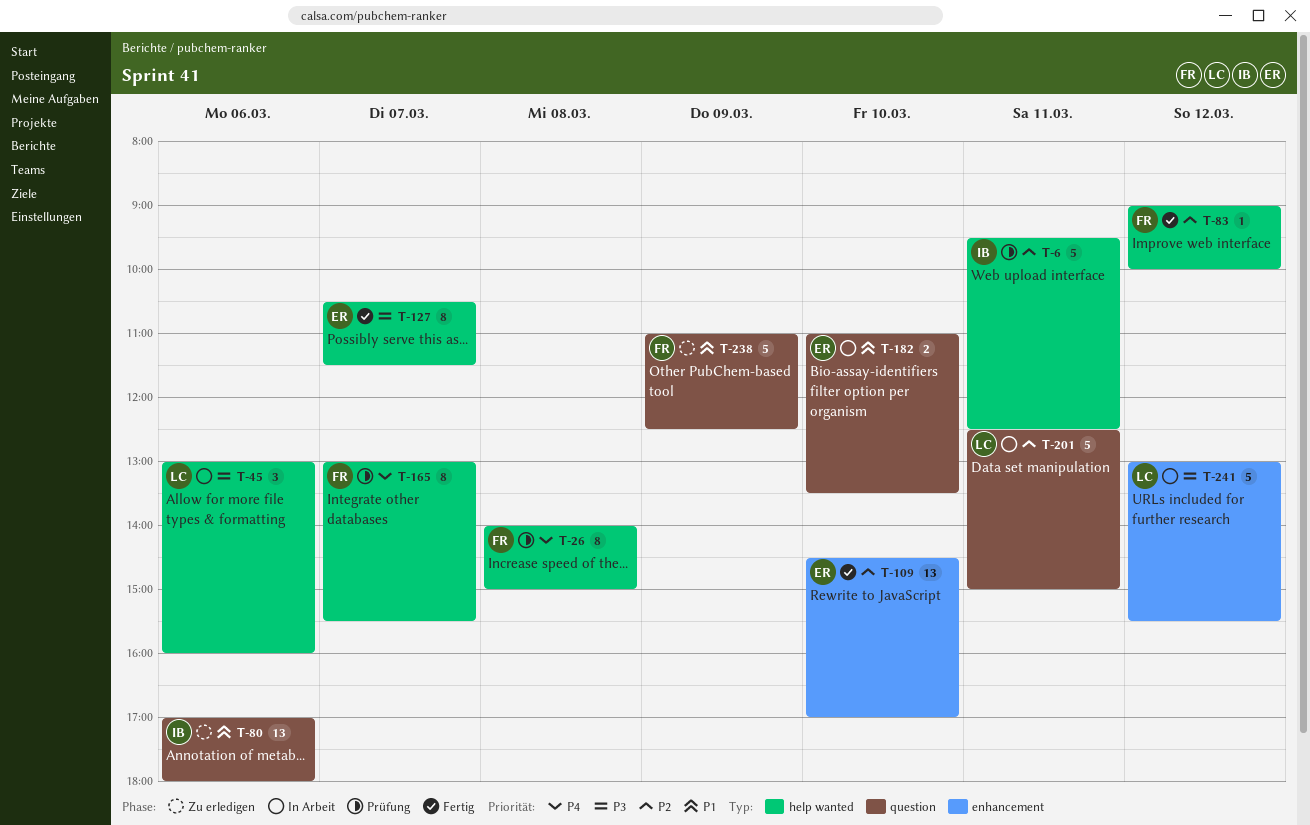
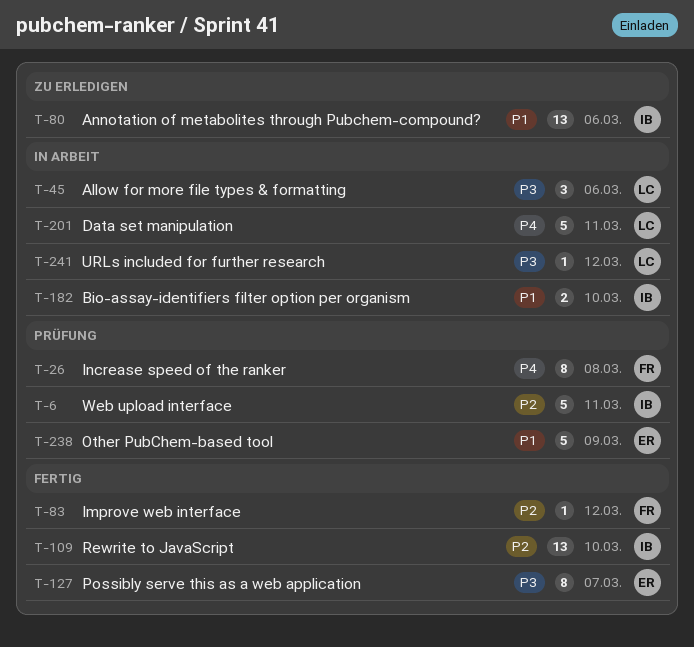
T-109, owner: ER -> IB
T-165: present -> none
T-182, owner: ER -> IB
T-201, priority: P2 -> P4
T-238, status: Zu erledigen -> Prüfung
T-238, owner: FR -> ER
T-241, estimate: 5 -> 1

